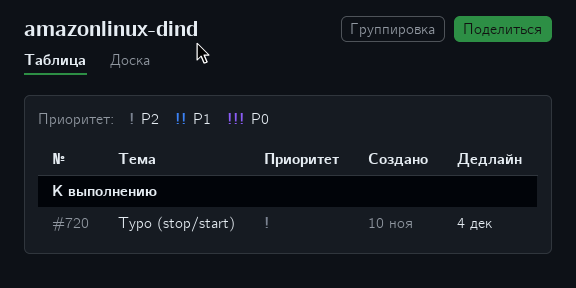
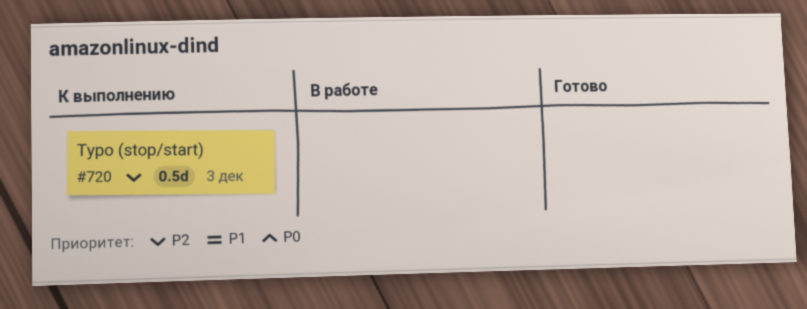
#720, due: Dec 4 -> Dec 3

